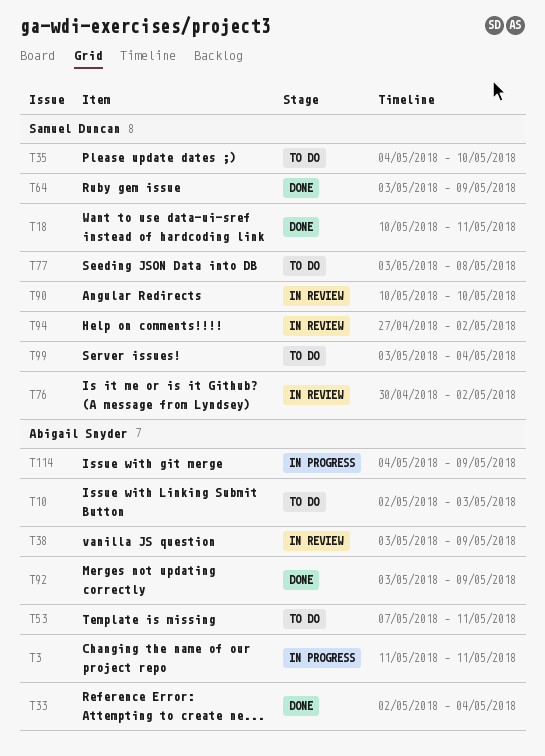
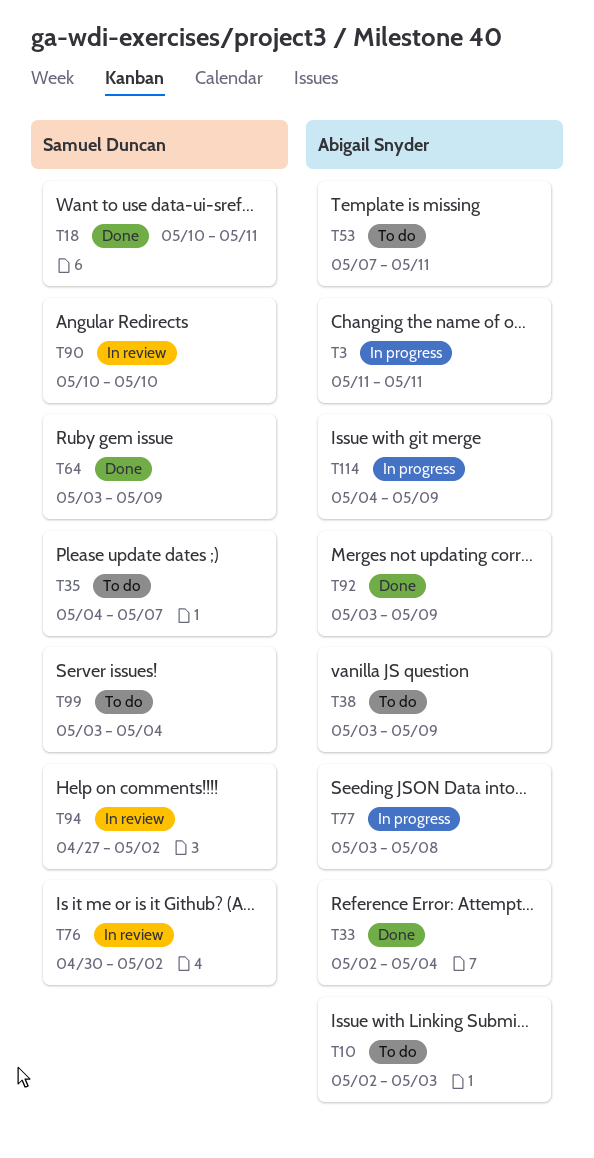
T35, due: May 10 -> May 7
T38, status: In review -> To do
T77, status: To do -> In progress
T77, owner: Samuel Duncan -> Abigail Snyder

